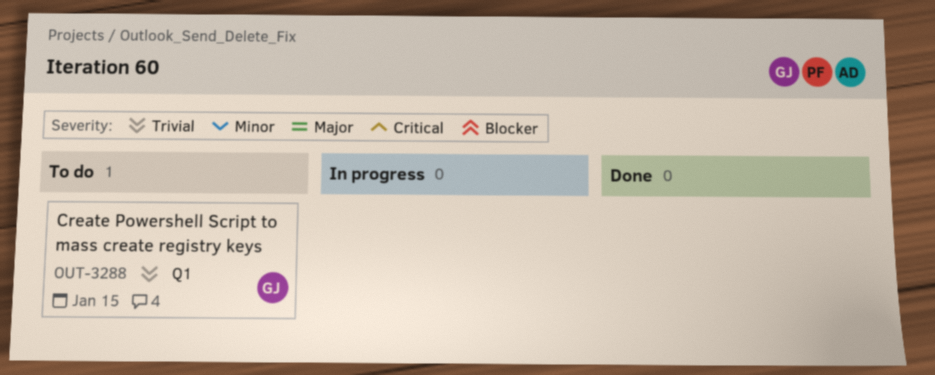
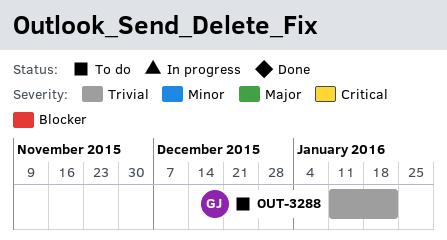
OUT-3288, due: Jan 15 -> Jan 22

